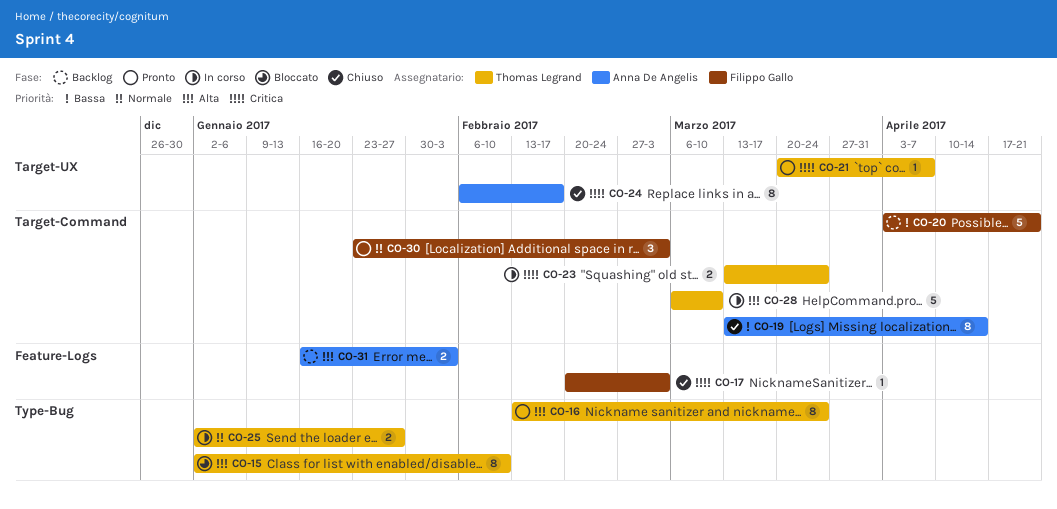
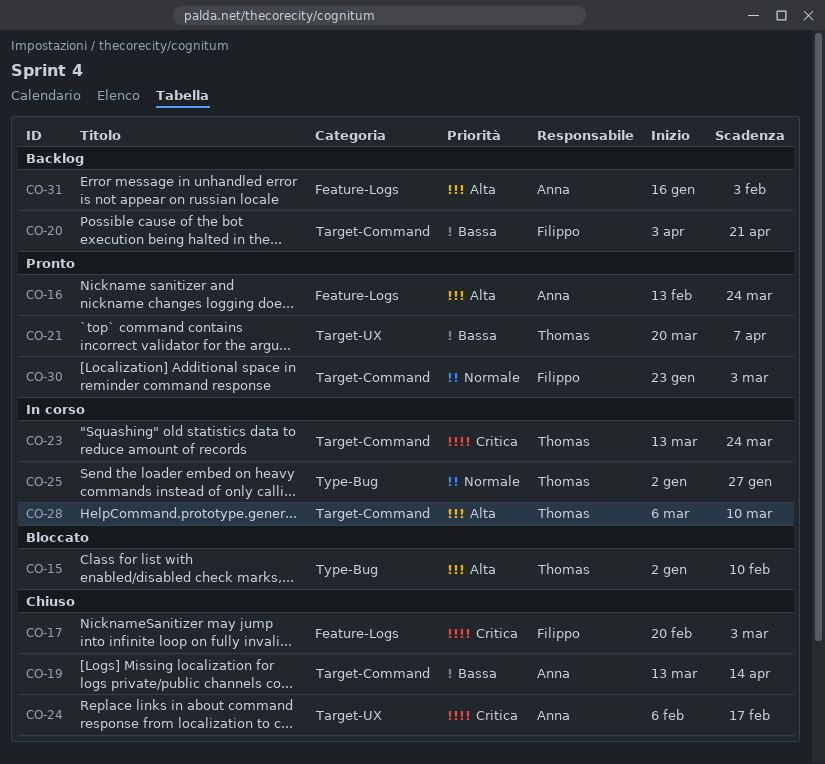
CO-16, owner: Thomas Legrand -> Anna De Angelis
CO-16, label: Type-Bug -> Feature-Logs
CO-21, priority: Critica -> Bassa

